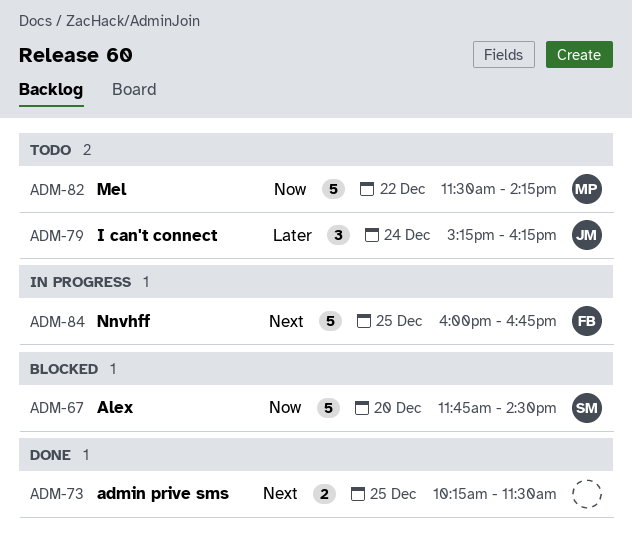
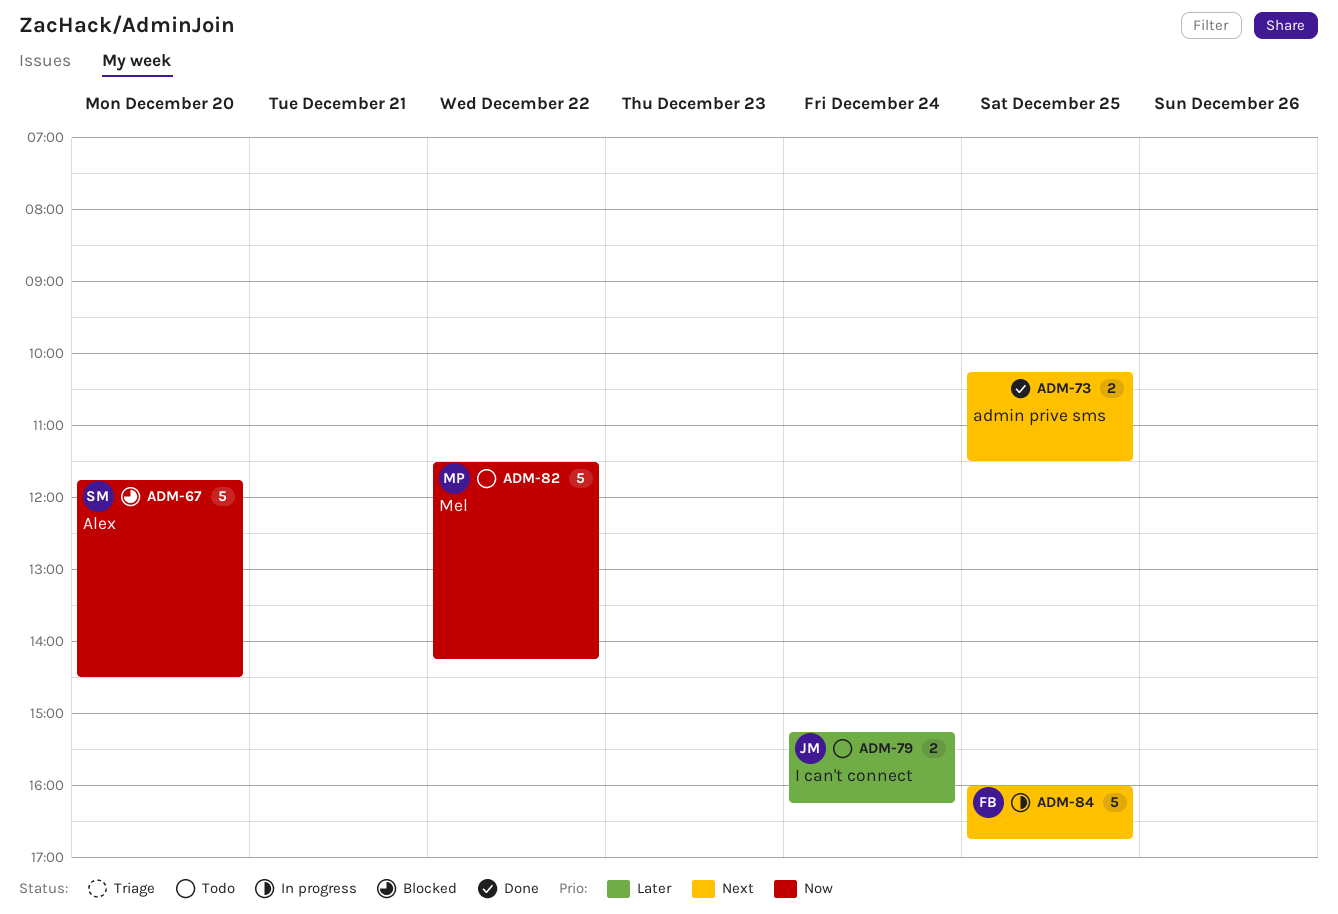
ADM-79, estimate: 3 -> 2

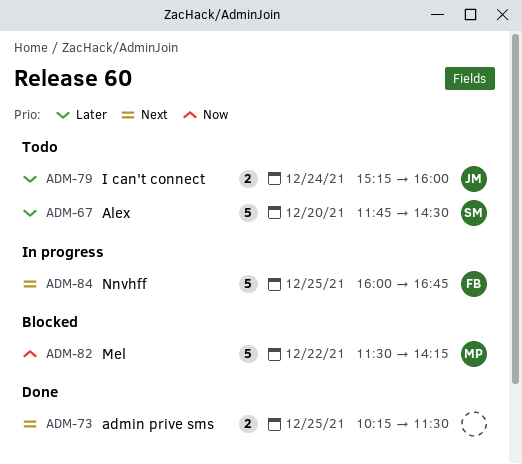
ADM-67, status: Blocked -> Todo
ADM-67, priority: Now -> Later
ADM-79, ends: 16:15 -> 16:00
ADM-82, status: Todo -> Blocked

